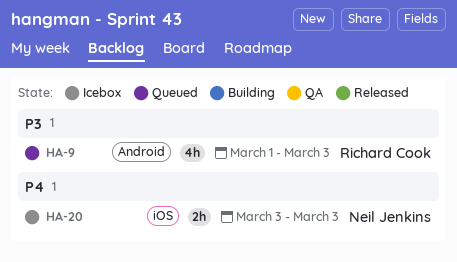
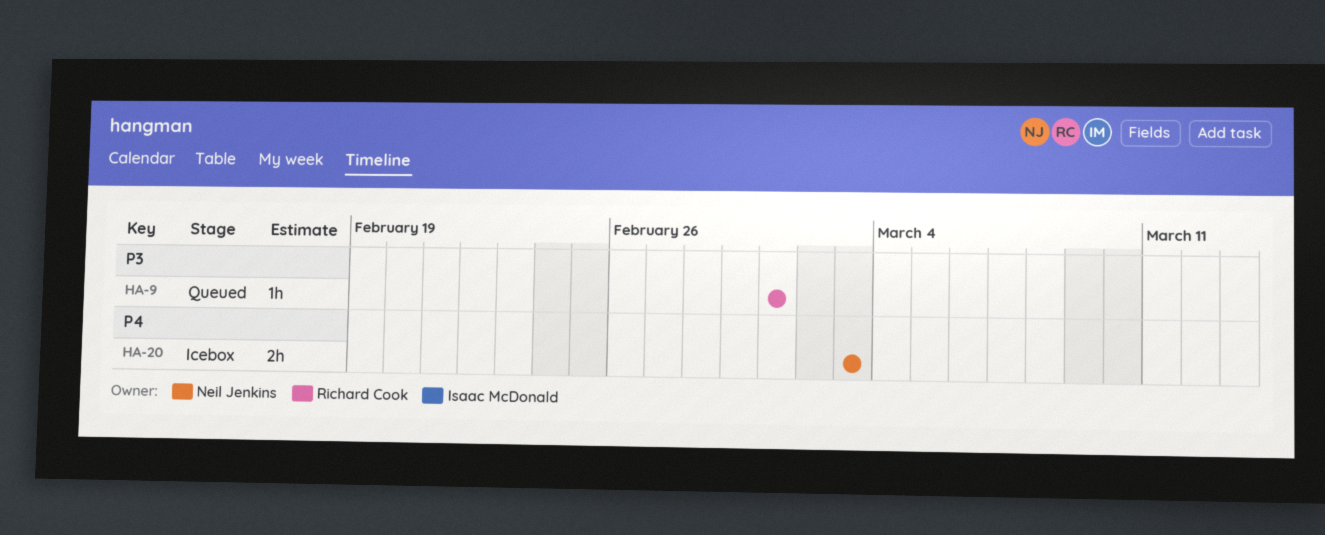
HA-9, estimate: 4h -> 1h
HA-9, due: Mar 3 -> Mar 1

